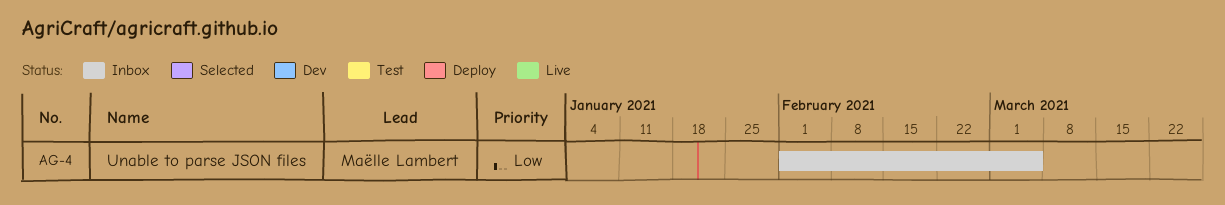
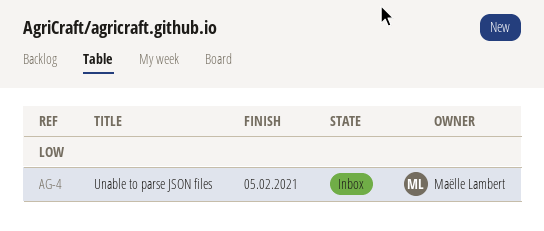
AG-4, due: Mar 5 -> Feb 5

